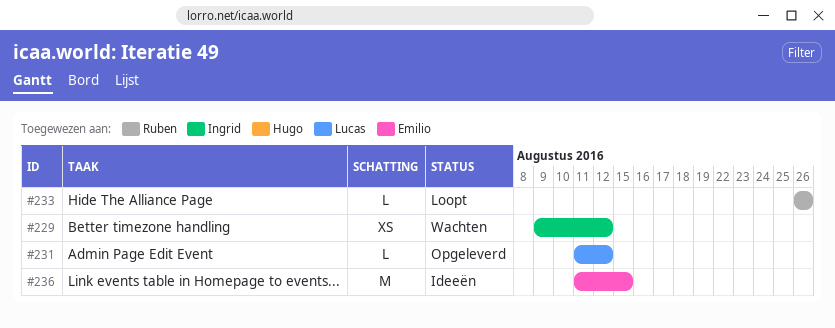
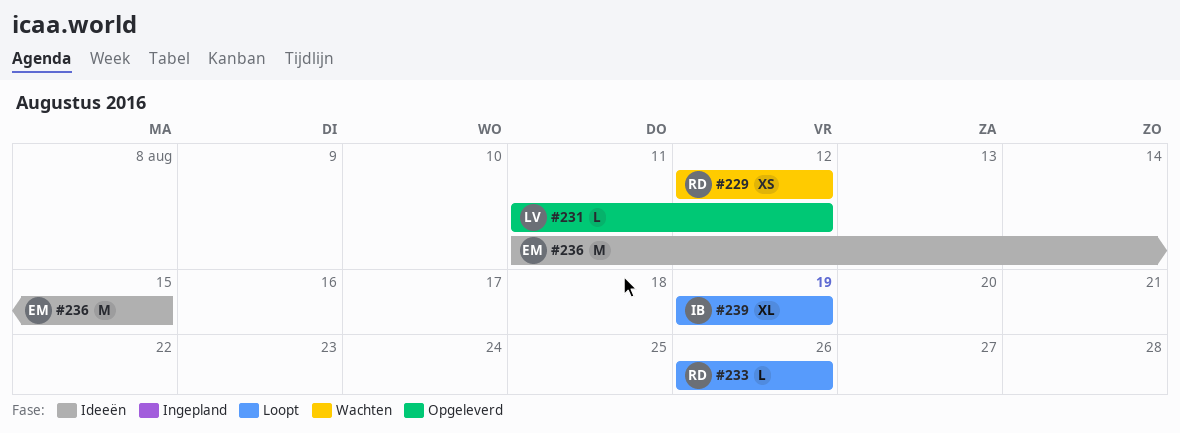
#229, owner: Ingrid -> Ruben
#229, start: Aug 9 -> Aug 12
#239: none -> present

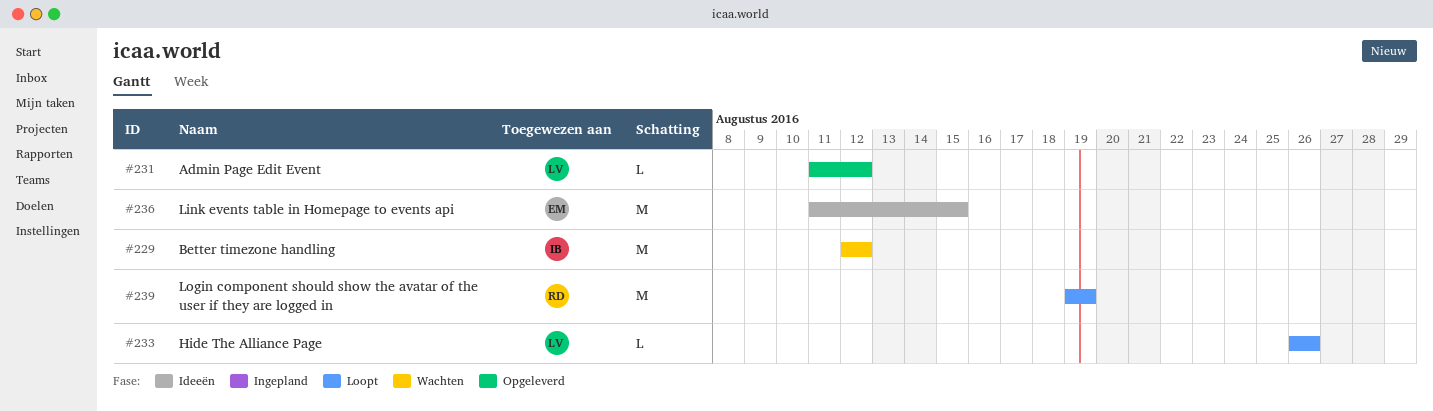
#229, owner: RD -> IB
#229, estimate: XS -> M
#233, owner: RD -> LV
#239, owner: IB -> RD
#239, estimate: XL -> M

